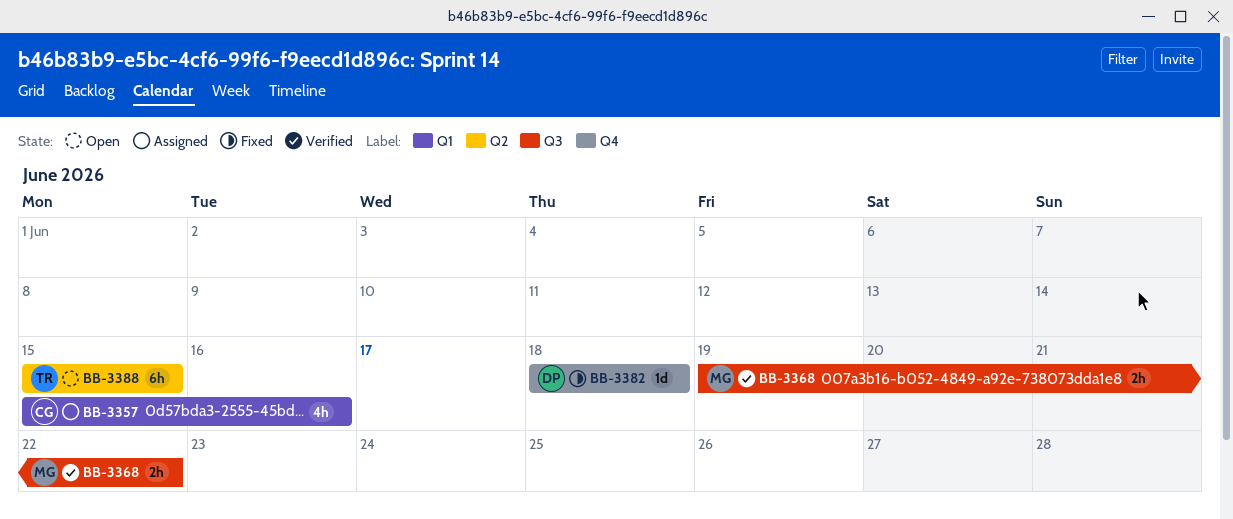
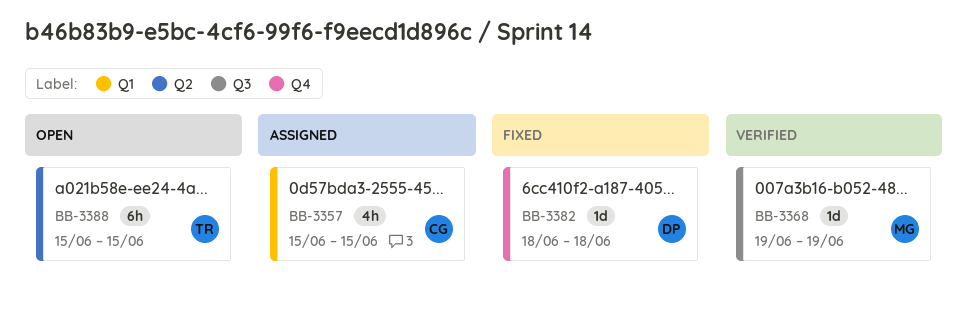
BB-3357, due: Jun 16 -> Jun 15
BB-3368, estimate: 2h -> 1d
BB-3368, due: Jun 22 -> Jun 19

